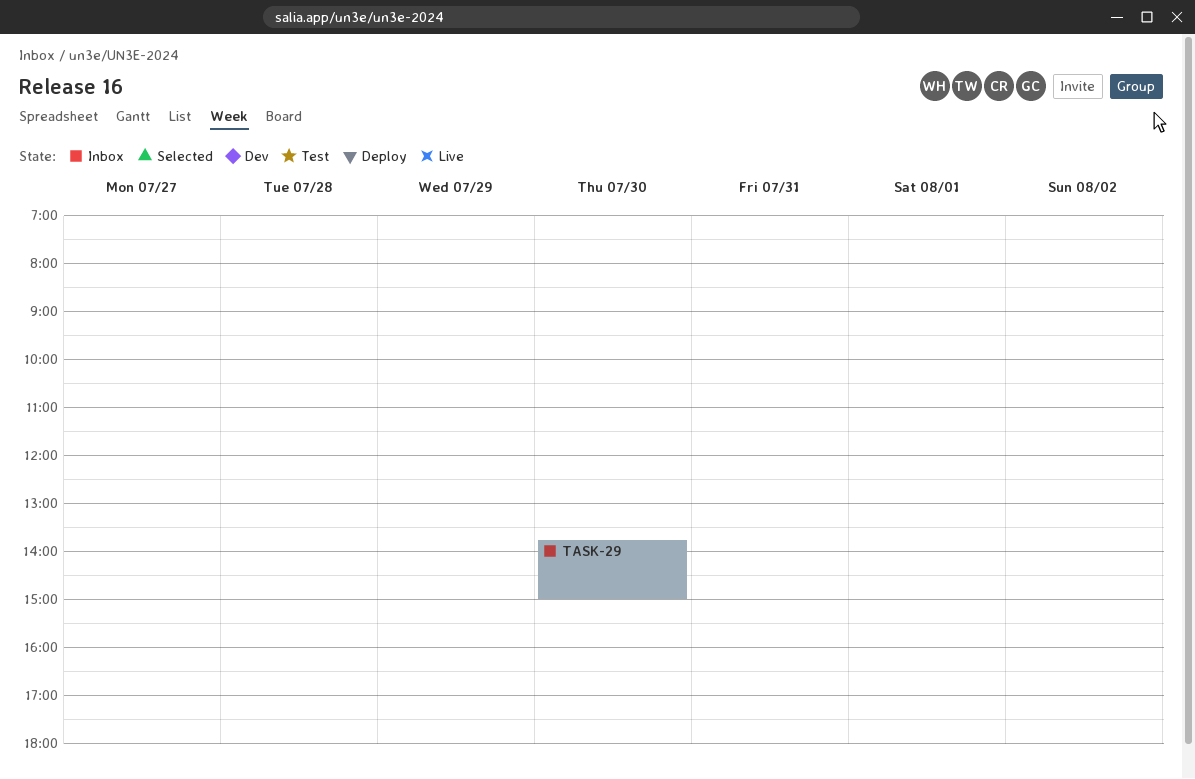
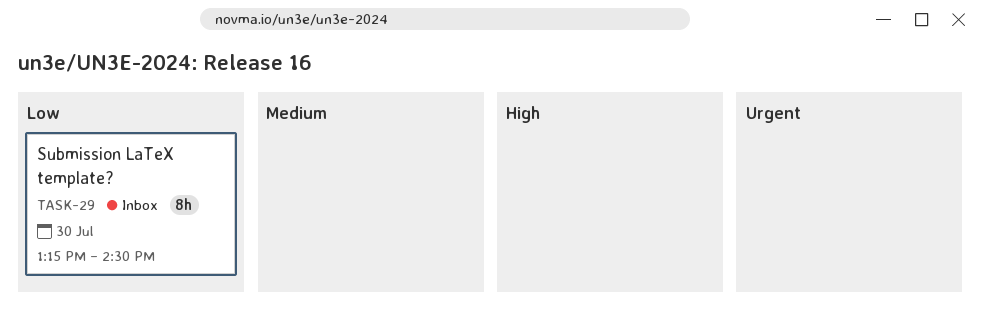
TASK-29, begins: 13:45 -> 13:15
TASK-29, ends: 15:00 -> 14:30

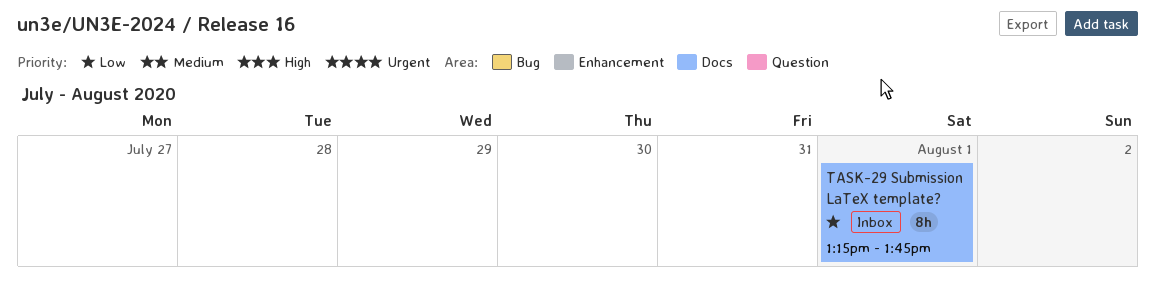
TASK-29, day: Jul 30 -> Aug 1
TASK-29, ends: 14:30 -> 13:45

